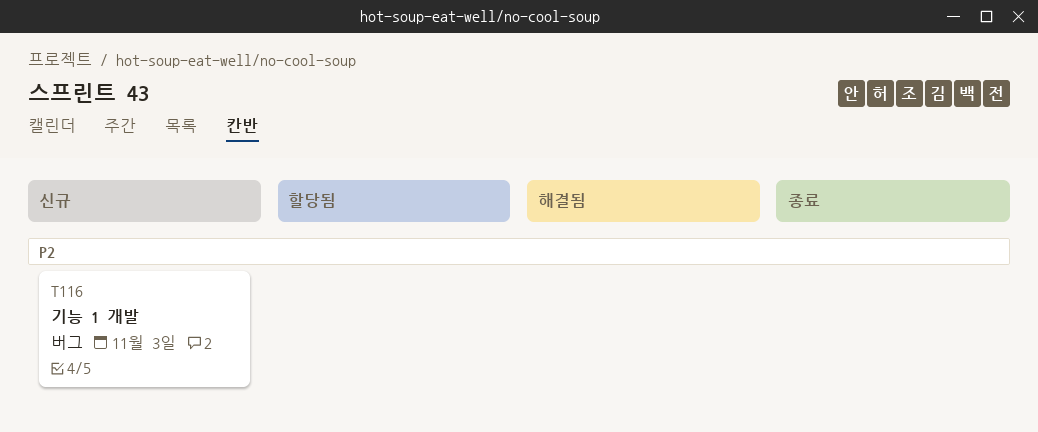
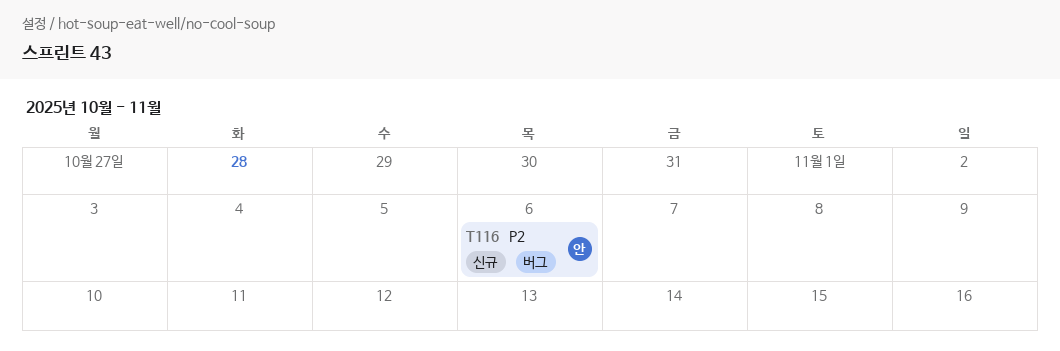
T116, due: Nov 3 -> Nov 6

